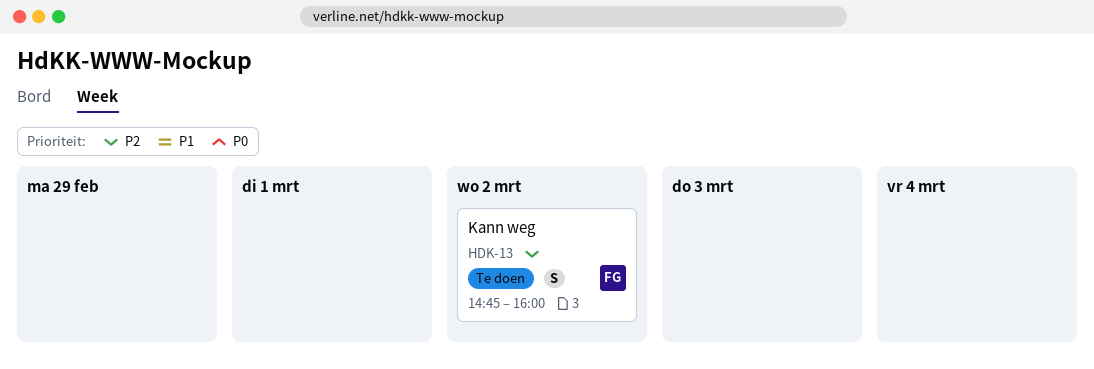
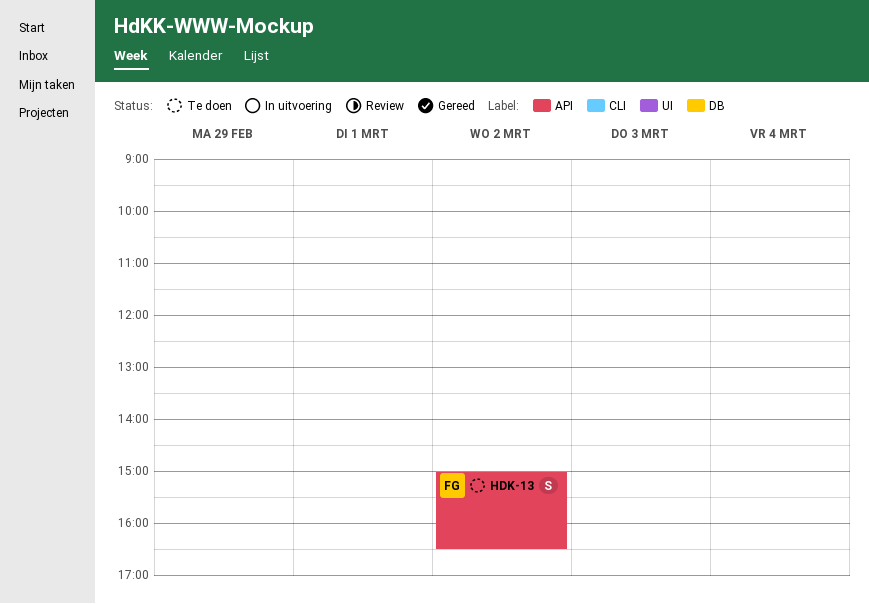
HDK-13, begins: 14:45 -> 15:00
HDK-13, ends: 16:00 -> 16:30

